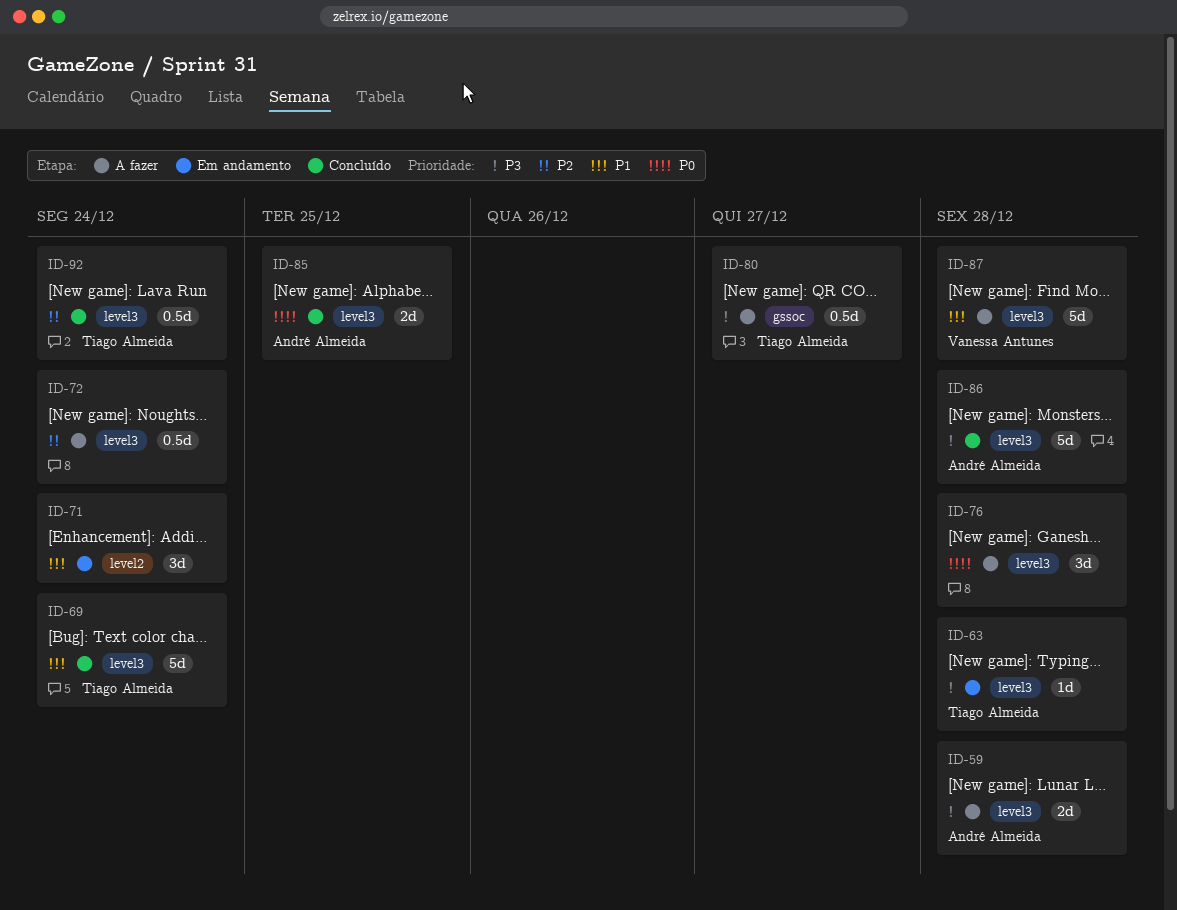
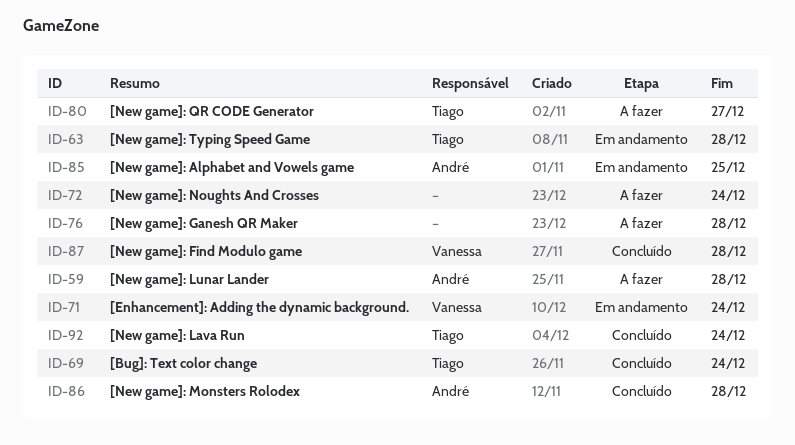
ID-71, owner: none -> Vanessa Antunes
ID-85, status: Concluído -> Em andamento
ID-87, status: A fazer -> Concluído

